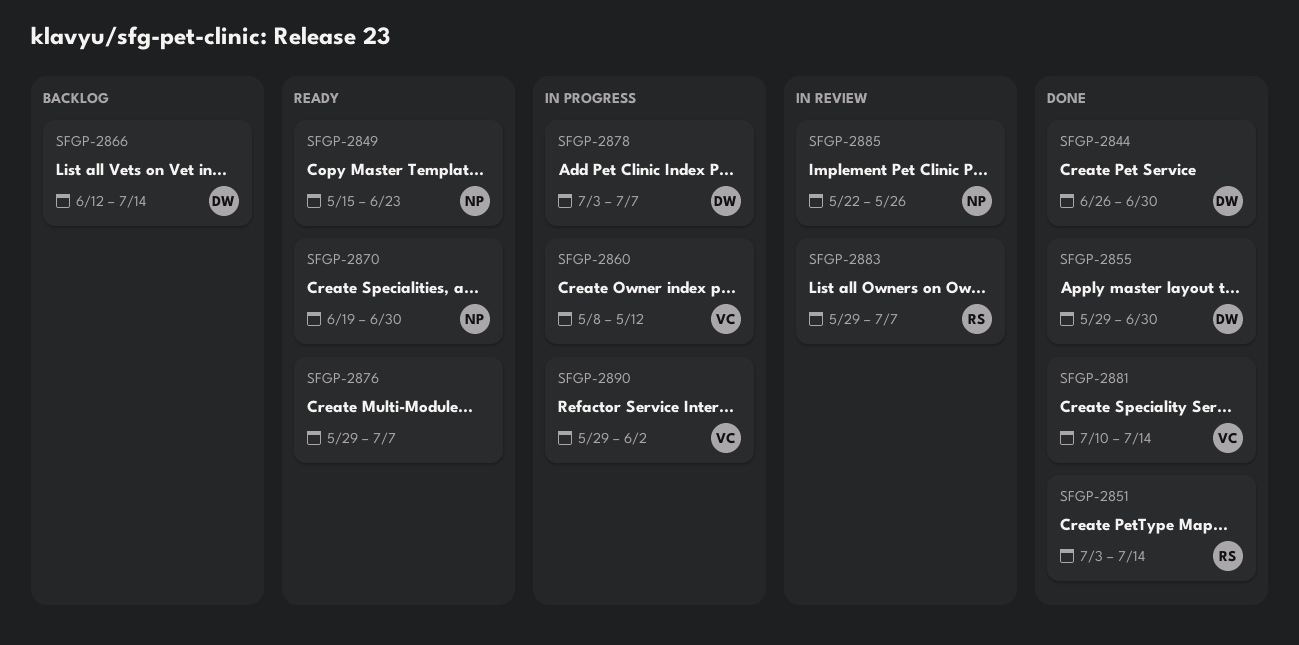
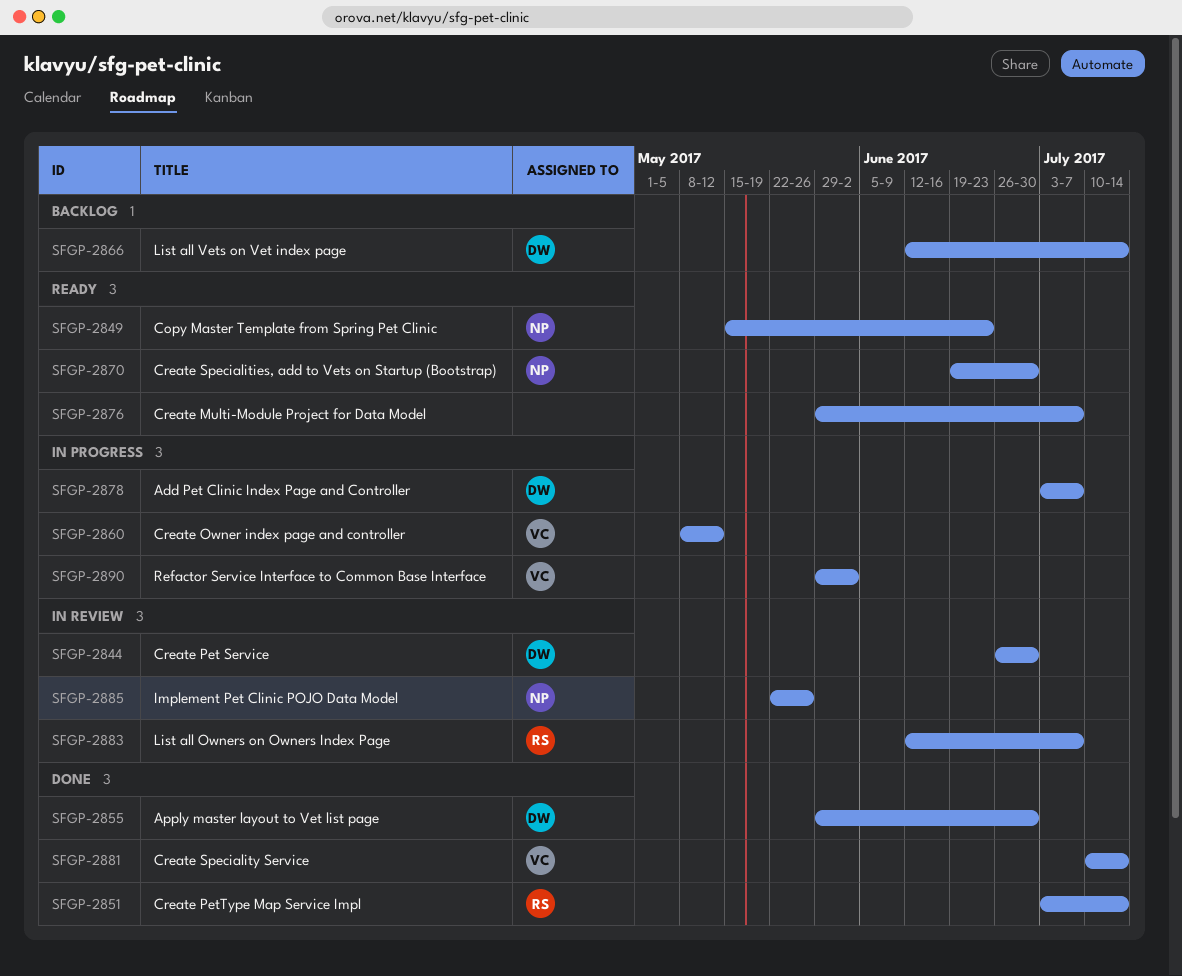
SFGP-2844, status: Done -> In review
SFGP-2883, start: May 29 -> Jun 12

